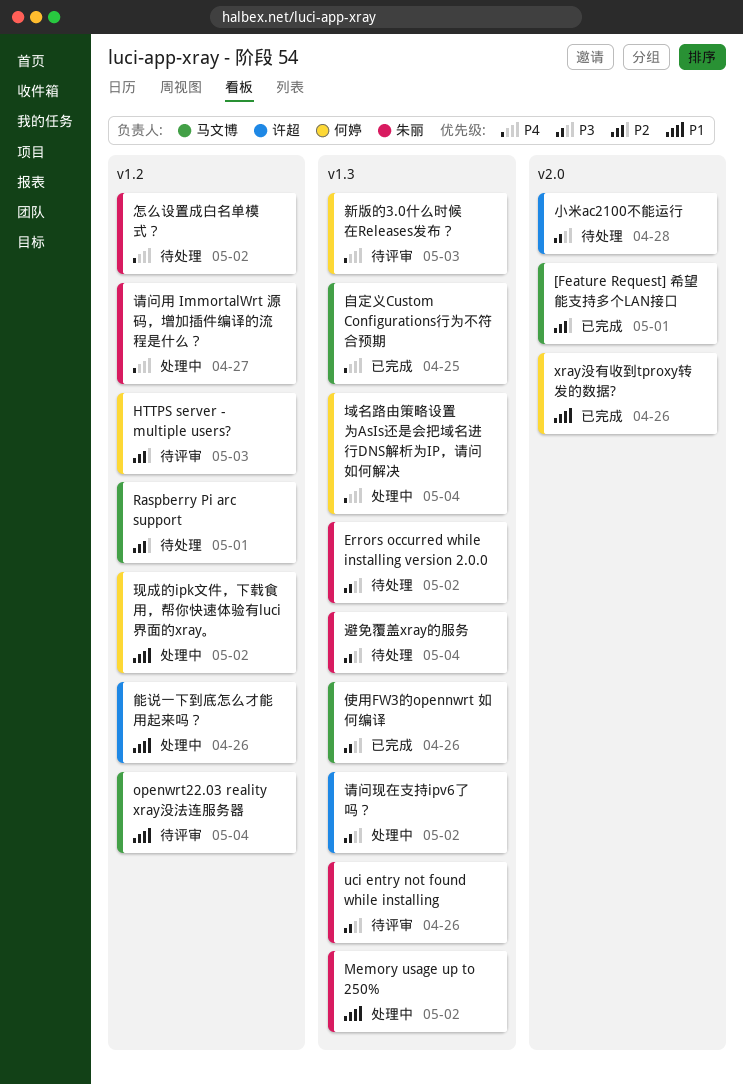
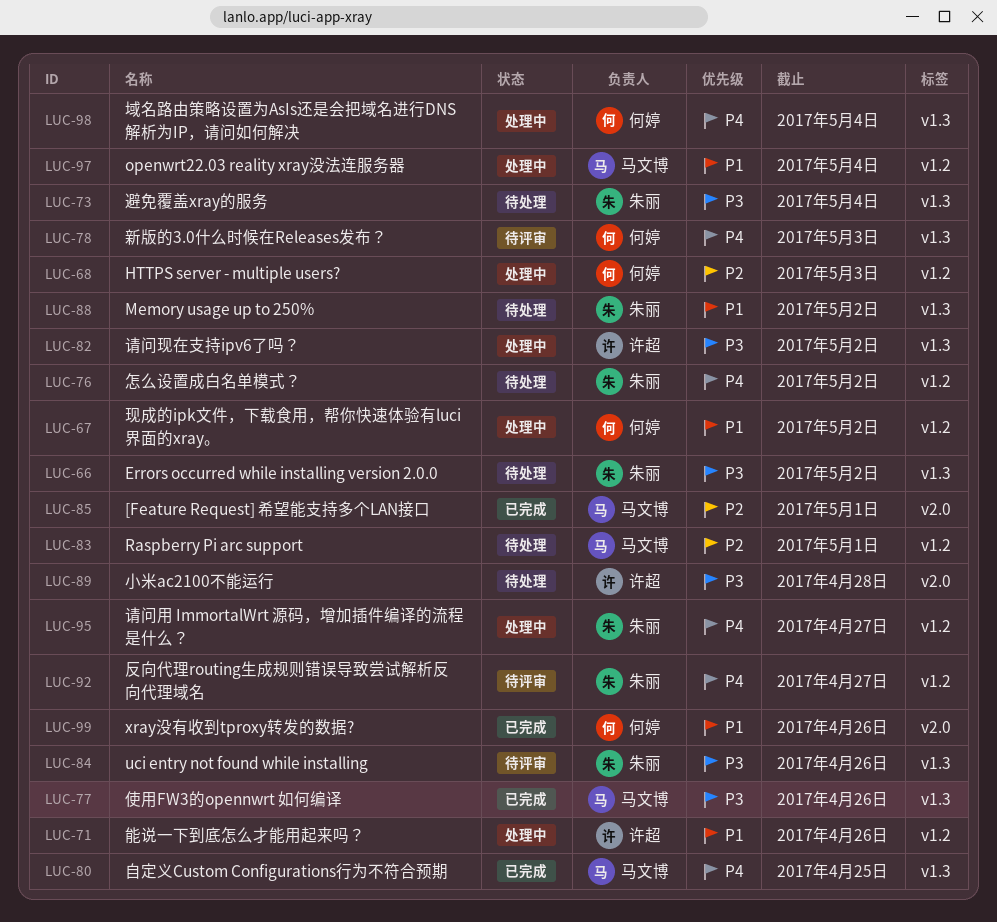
HTTPS server - multiple users?, status: 待评审 -> 处理中
Memory usage up to 250%, status: 处理中 -> 待处理
openwrt22.03 reality xray没法连服务器, status: 待评审 -> 处理中
反向代理routing生成规则错误导致尝试解析反向代理域名: none -> present

